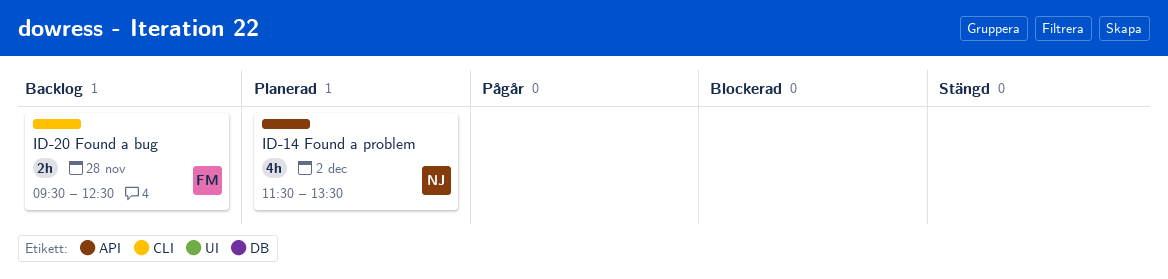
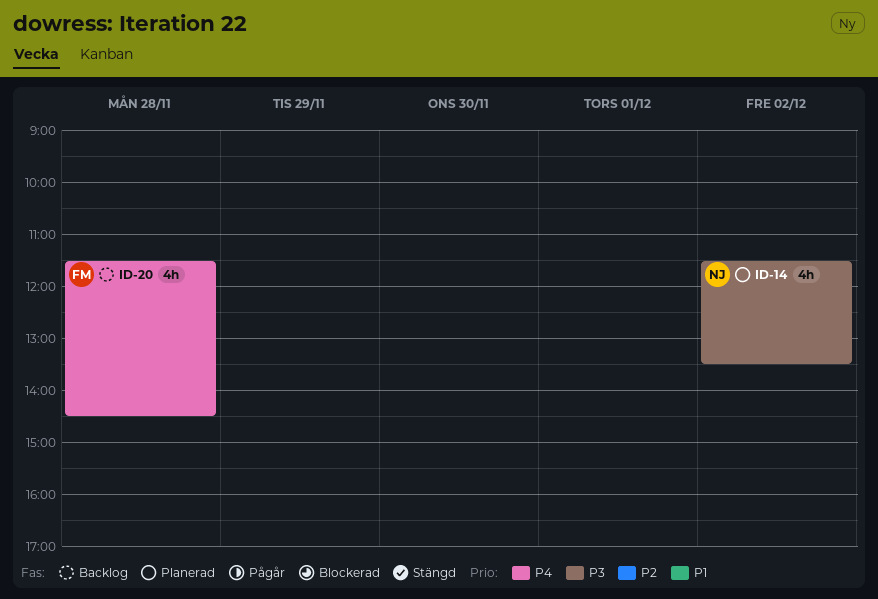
ID-20, estimate: 2h -> 4h
ID-20, begins: 09:30 -> 11:30
ID-20, ends: 12:30 -> 14:30

